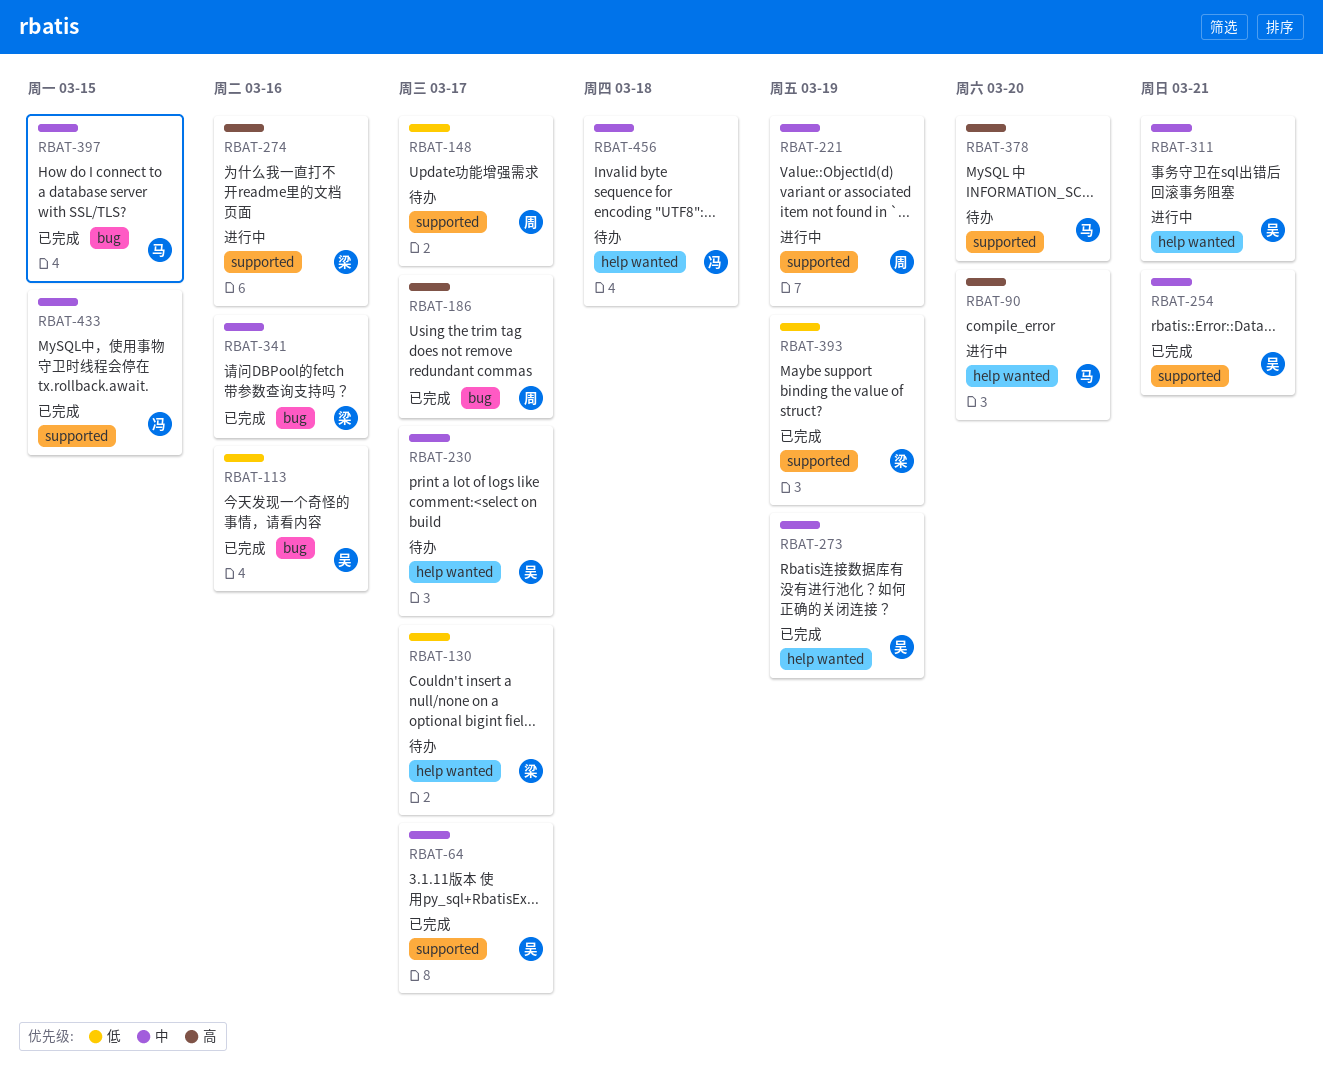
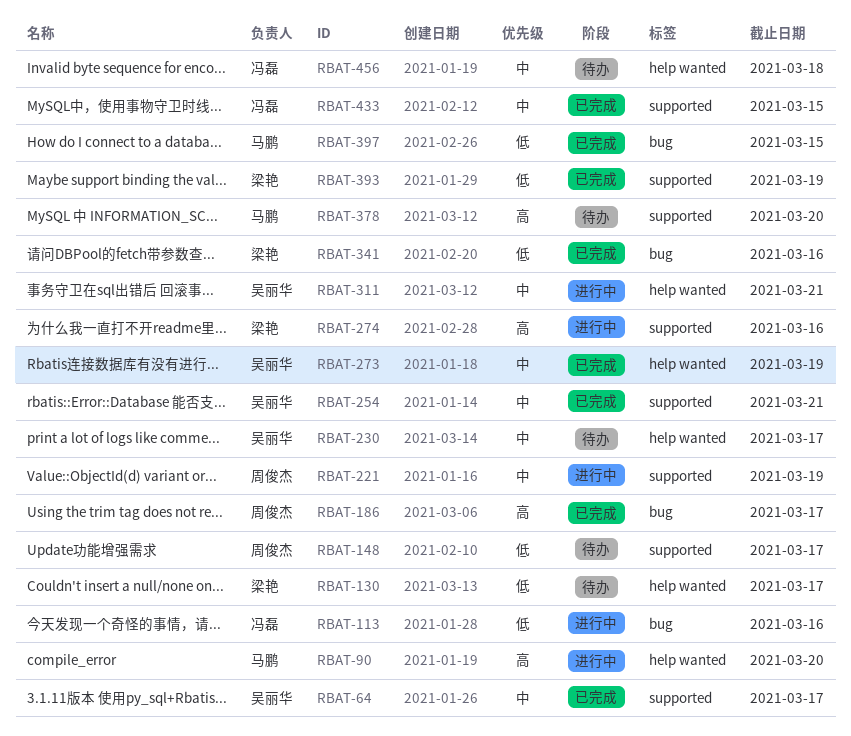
RBAT-113, status: 已完成 -> 进行中
RBAT-113, owner: 吴丽华 -> 冯磊
RBAT-341, priority: 中 -> 低
RBAT-397, priority: 中 -> 低

